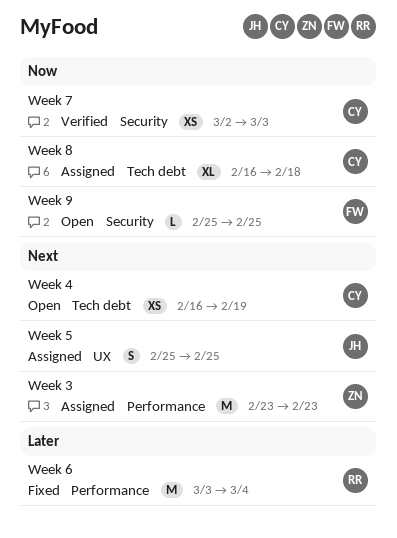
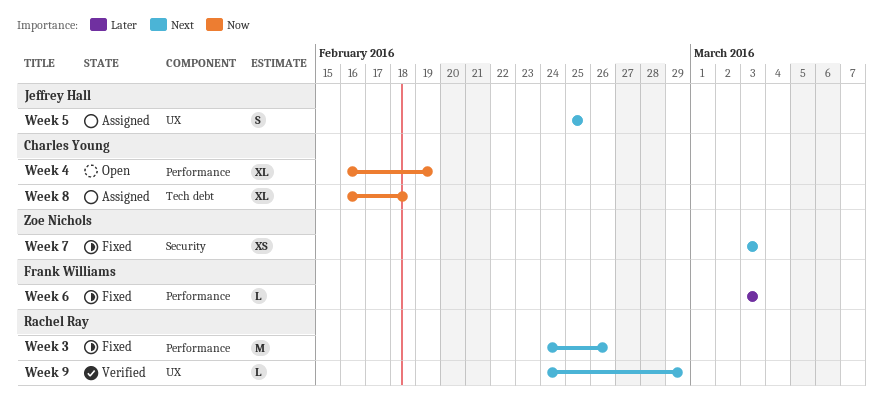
Week 3, status: Assigned -> Fixed
Week 3, owner: Zoe Nichols -> Rachel Ray
Week 3, start: Feb 23 -> Feb 24
Week 3, due: Feb 23 -> Feb 26
Week 4, priority: Next -> Now
Week 4, label: Tech debt -> Performance
Week 4, estimate: XS -> XL
Week 6, owner: Rachel Ray -> Frank Williams
Week 6, estimate: M -> L
Week 6, due: Mar 4 -> Mar 3
Week 7, status: Verified -> Fixed
Week 7, owner: Charles Young -> Zoe Nichols
Week 7, priority: Now -> Next
Week 7, start: Mar 2 -> Mar 3
Week 9, status: Open -> Verified
Week 9, owner: Frank Williams -> Rachel Ray
Week 9, priority: Now -> Next
Week 9, label: Security -> UX
Week 9, start: Feb 25 -> Feb 24
Week 9, due: Feb 25 -> Feb 29

